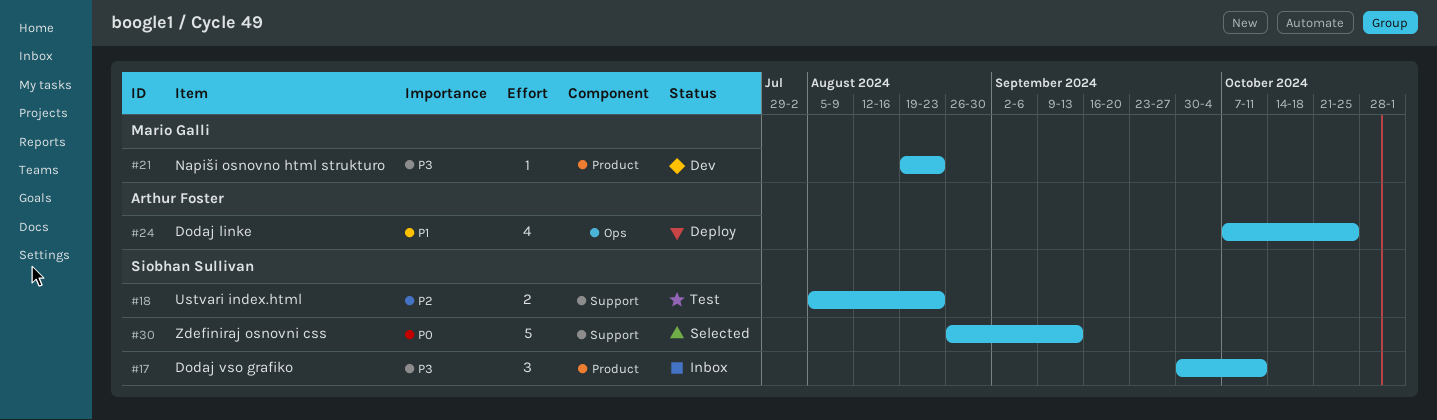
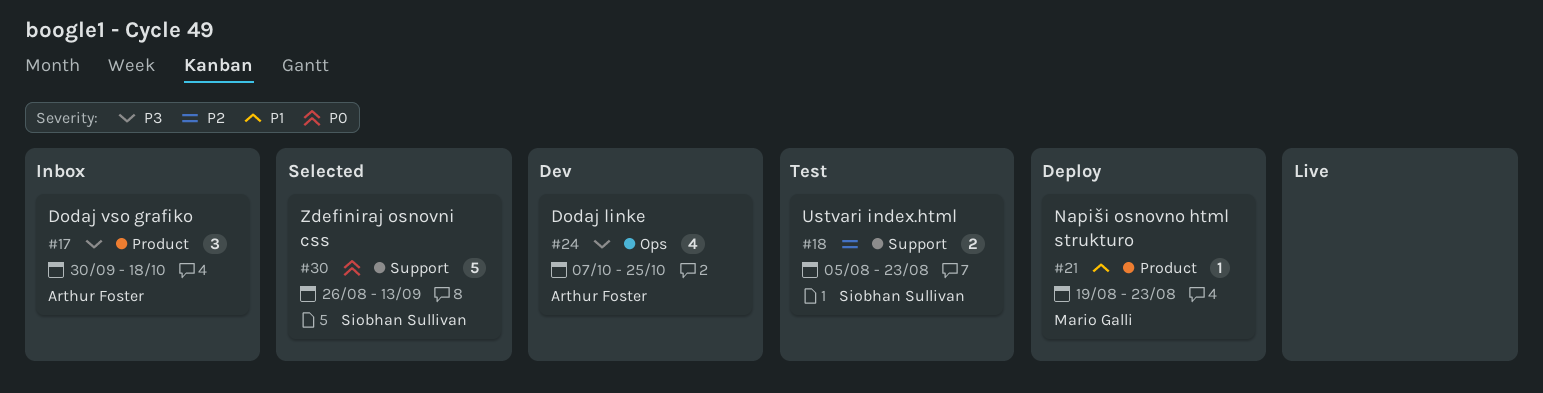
#17, owner: Siobhan Sullivan -> Arthur Foster
#17, due: Oct 11 -> Oct 18
#21, status: Dev -> Deploy
#21, priority: P3 -> P1
#24, status: Deploy -> Dev
#24, priority: P1 -> P3

